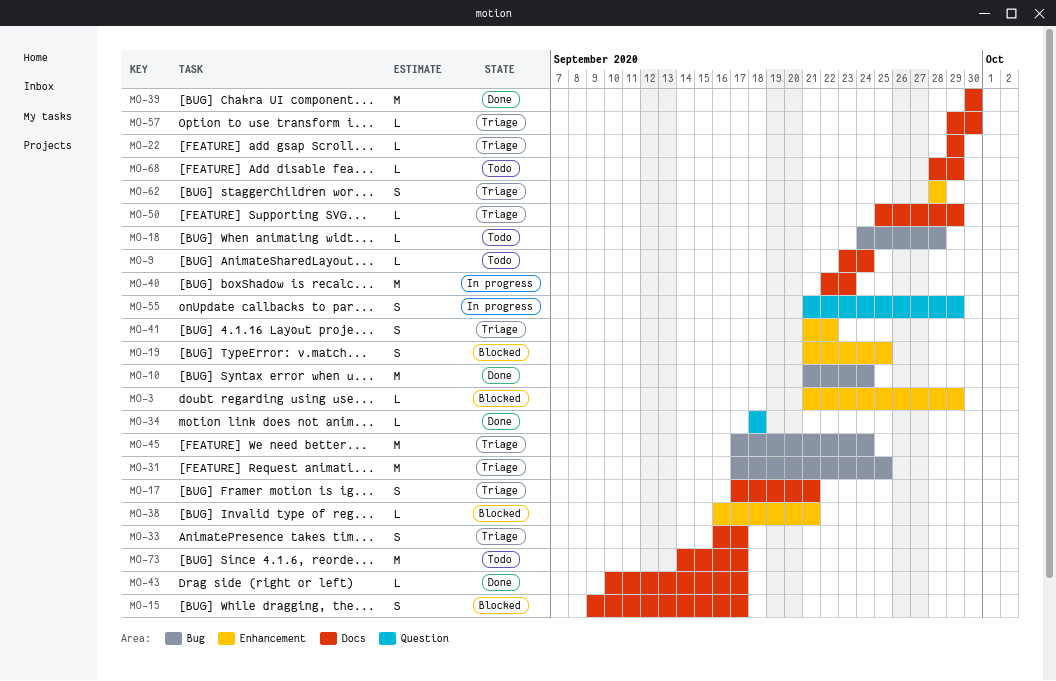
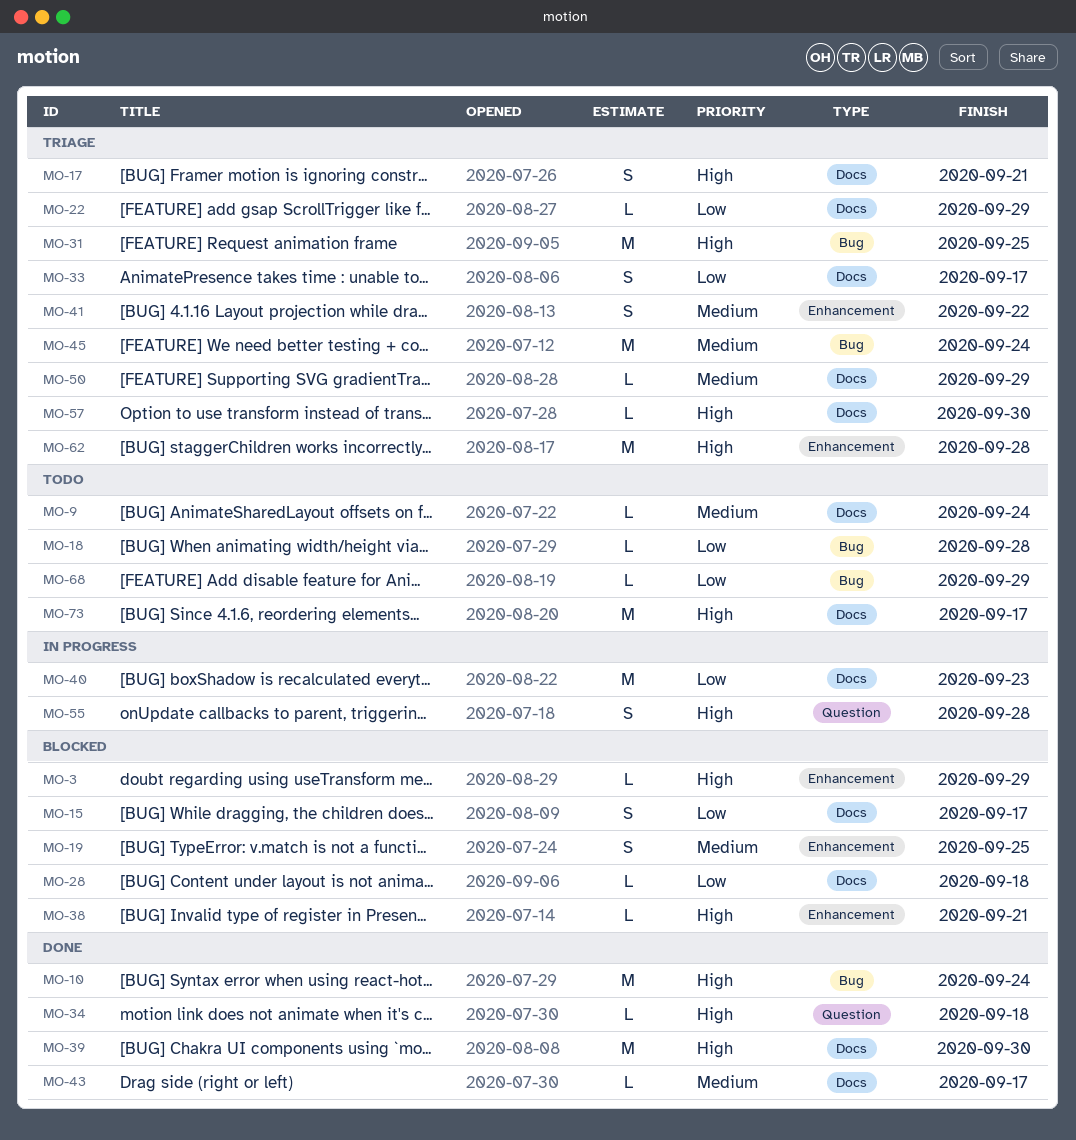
MO-28: none -> present
MO-55, due: Sep 29 -> Sep 28
MO-62, estimate: S -> M
MO-68, label: Docs -> Bug

